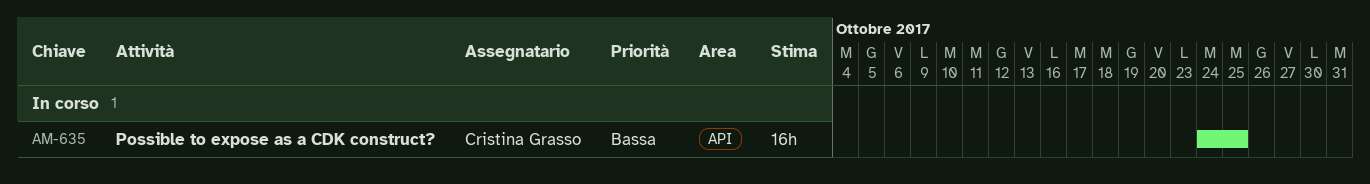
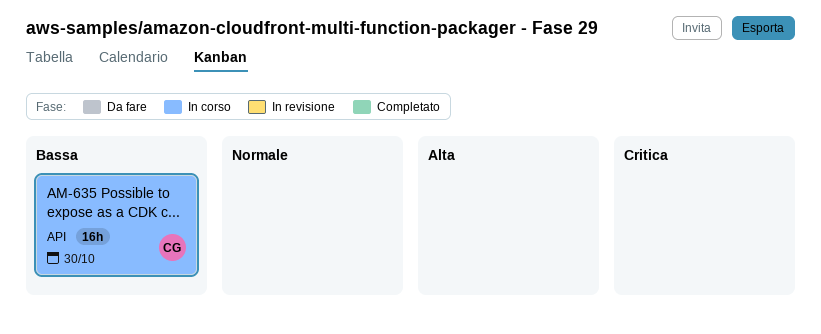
AM-635, due: Oct 25 -> Oct 30

